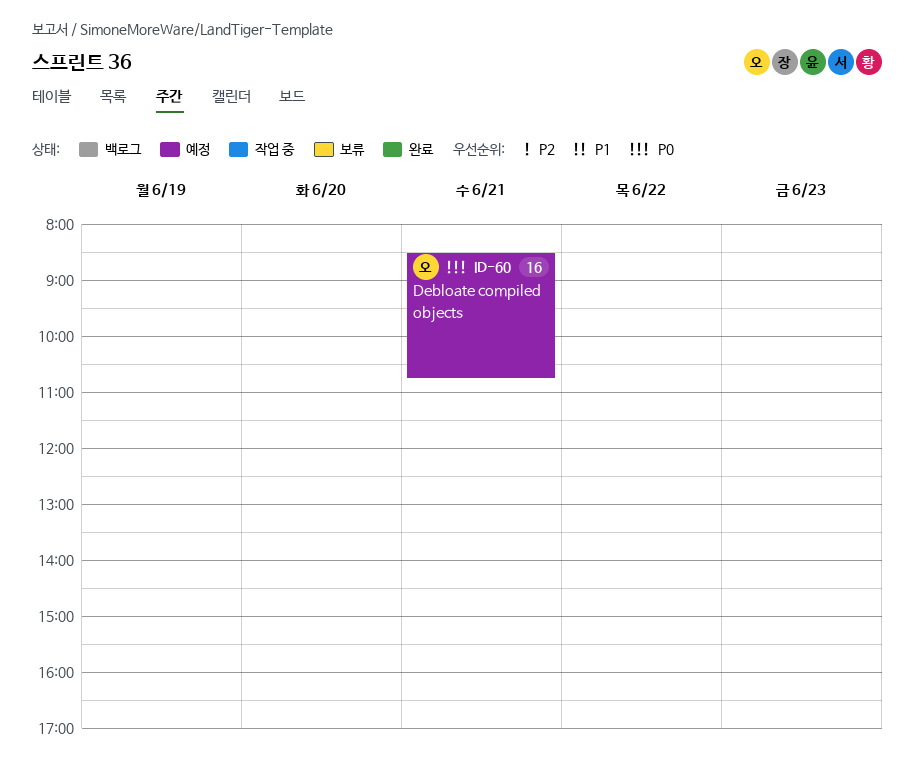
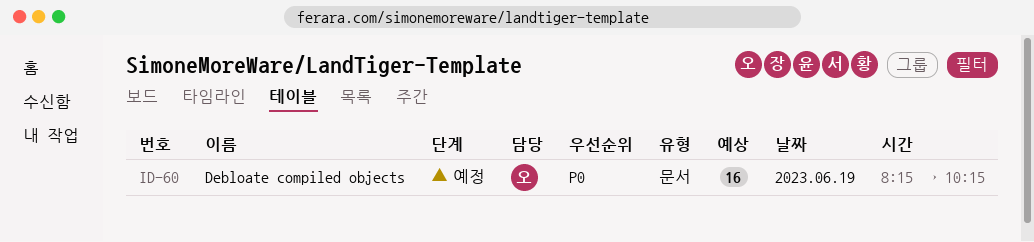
ID-60, day: Jun 21 -> Jun 19
ID-60, begins: 08:30 -> 08:15
ID-60, ends: 10:45 -> 10:15

